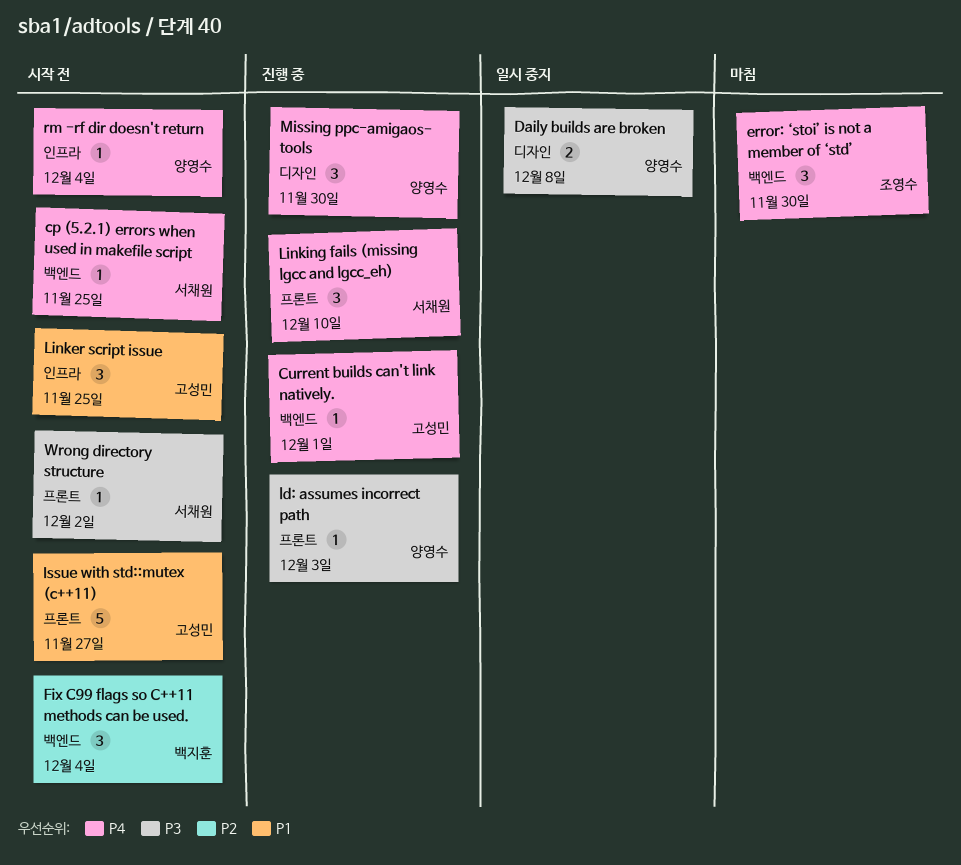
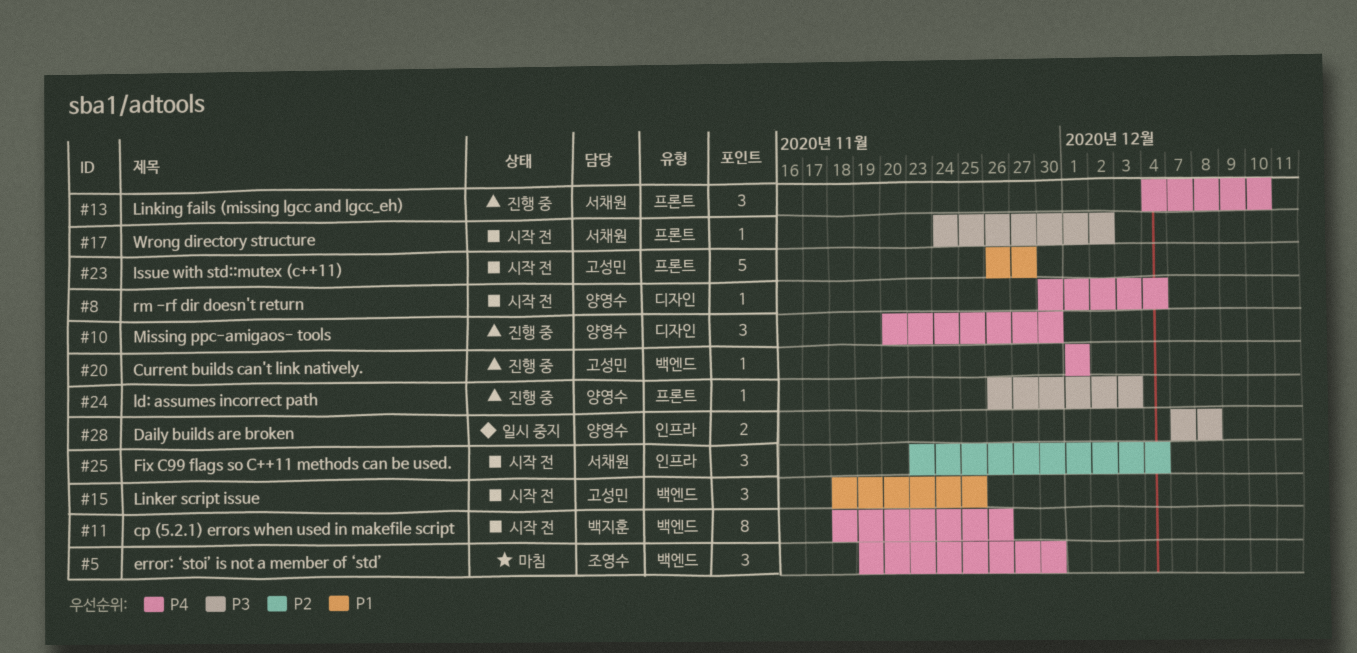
cp (5.2.1) errors when used in makefile script, owner: 서채원 -> 백지훈
cp (5.2.1) errors when used in makefile script, estimate: 1 -> 8
cp (5.2.1) errors when used in makefile script, due: Nov 25 -> Nov 26
Daily builds are broken, label: 디자인 -> 인프라
Fix C99 flags so C++11 methods can be used., owner: 백지훈 -> 서채원
Fix C99 flags so C++11 methods can be used., label: 백엔드 -> 인프라
Linker script issue, label: 인프라 -> 백엔드
rm -rf dir doesn't return, label: 인프라 -> 디자인

